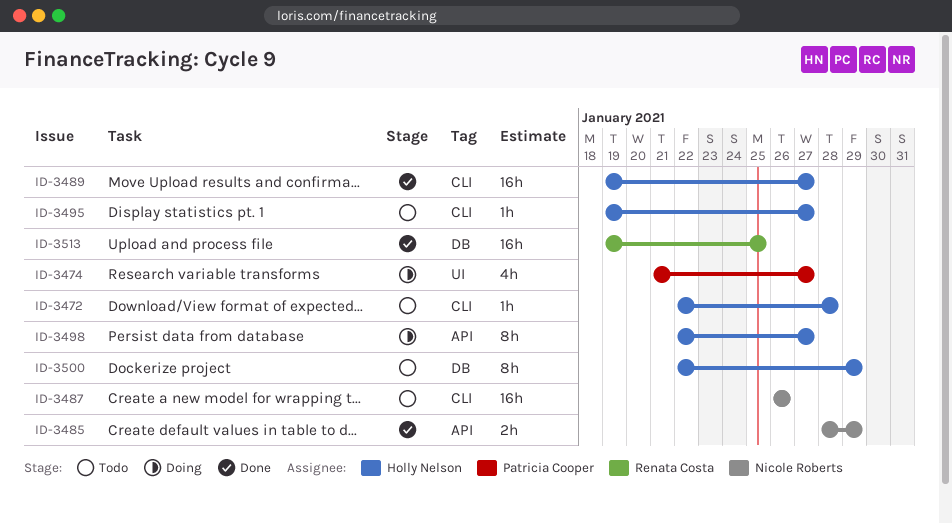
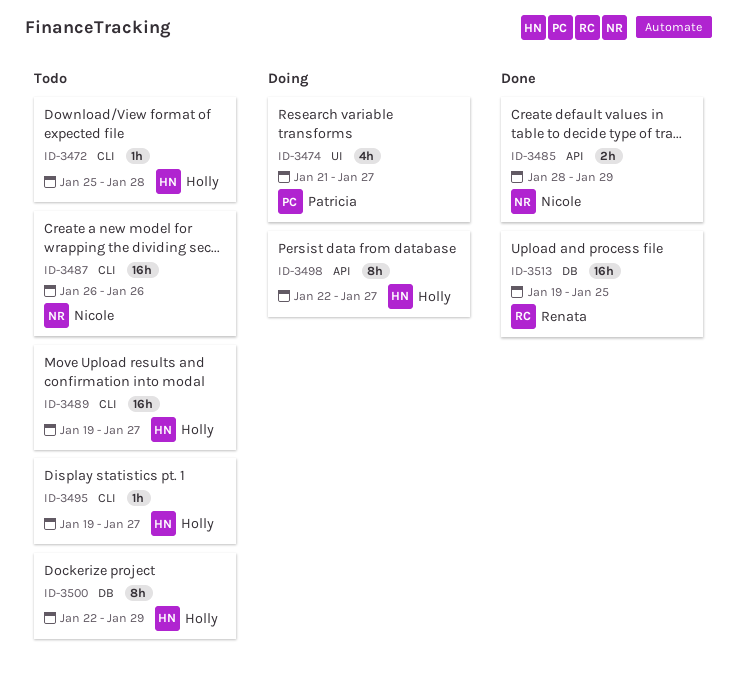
ID-3472, start: Jan 22 -> Jan 25
ID-3489, status: Done -> Todo

